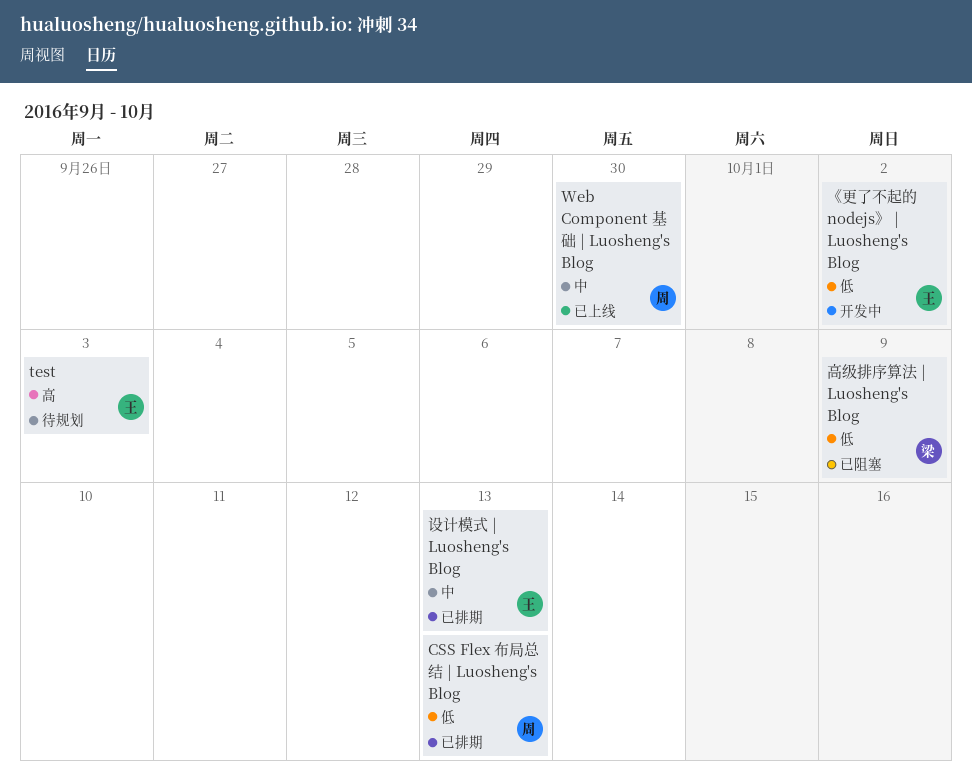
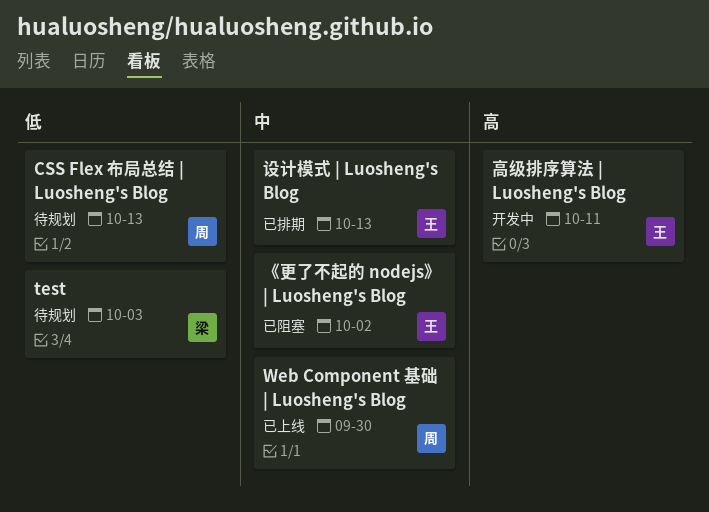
CSS Flex 布局总结 | Luosheng's Blog, status: 已排期 -> 待规划
test, owner: 王 -> 梁
test, priority: 高 -> 低
《更了不起的 nodejs》 | Luosheng's Blog, status: 开发中 -> 已阻塞
《更了不起的 nodejs》 | Luosheng's Blog, priority: 低 -> 中
高级排序算法 | Luosheng's Blog, status: 已阻塞 -> 开发中
高级排序算法 | Luosheng's Blog, owner: 梁 -> 王
高级排序算法 | Luosheng's Blog, priority: 低 -> 高
高级排序算法 | Luosheng's Blog, due: Oct 9 -> Oct 11

